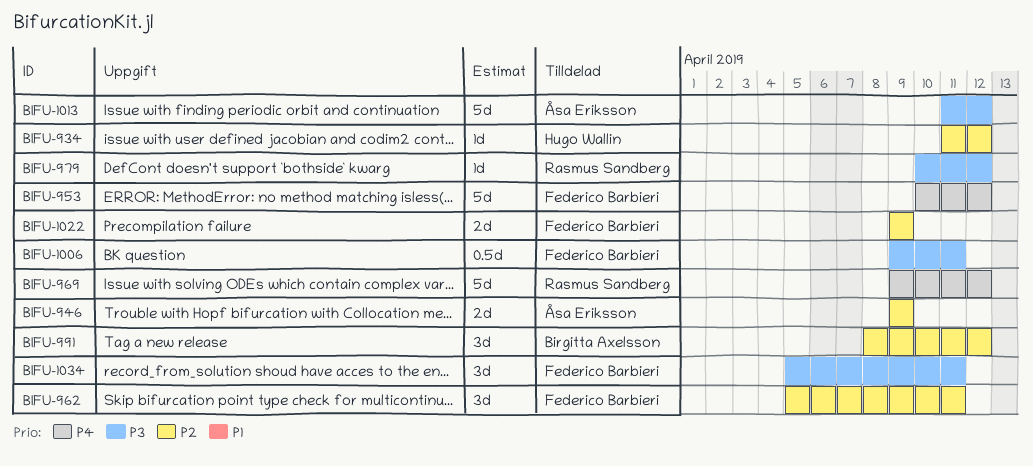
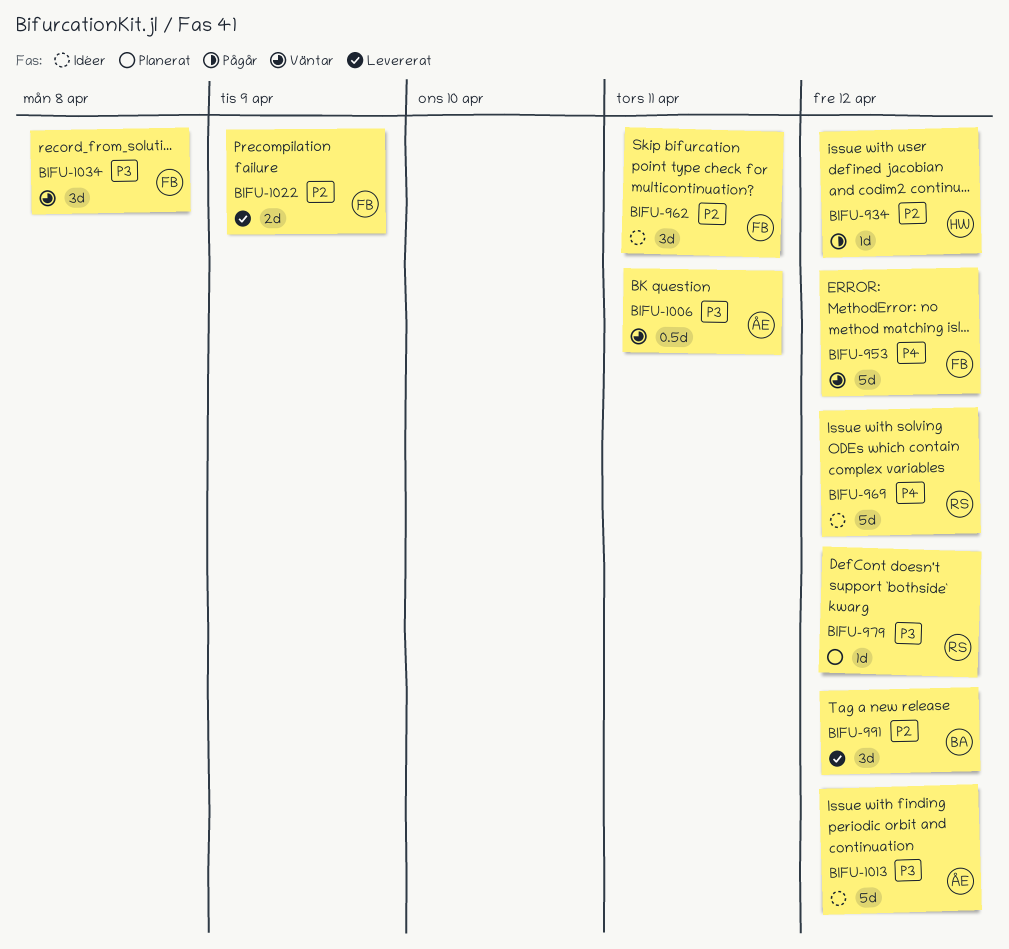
BIFU-946: present -> none
BIFU-1006, owner: Federico Barbieri -> Åsa Eriksson
BIFU-1034, due: Apr 11 -> Apr 8

